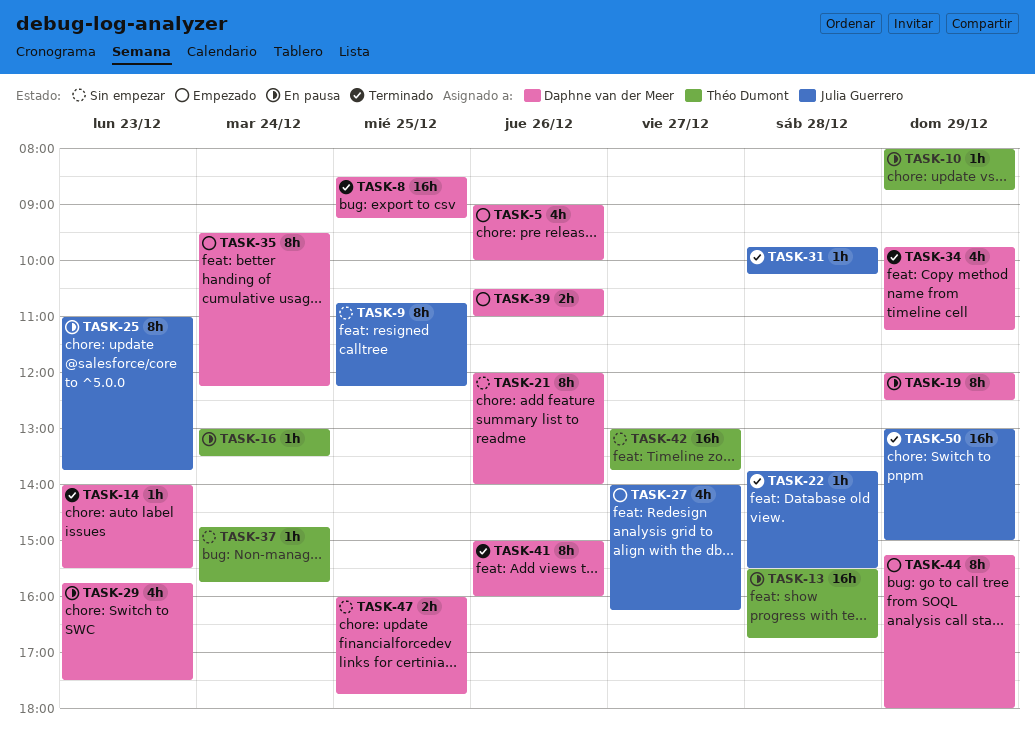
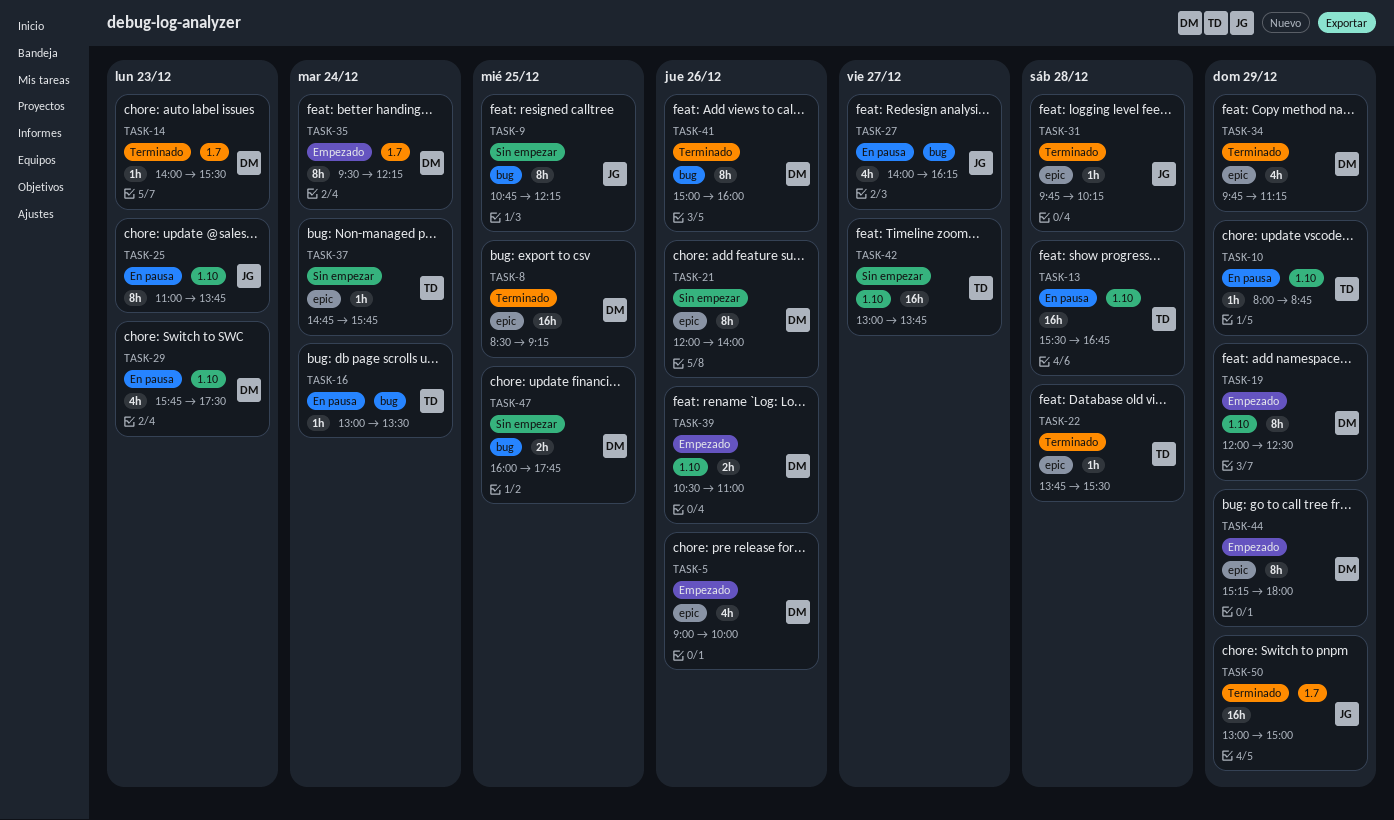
TASK-19, status: En pausa -> Empezado
TASK-22, owner: Julia Guerrero -> Théo Dumont
TASK-27, status: Empezado -> En pausa

